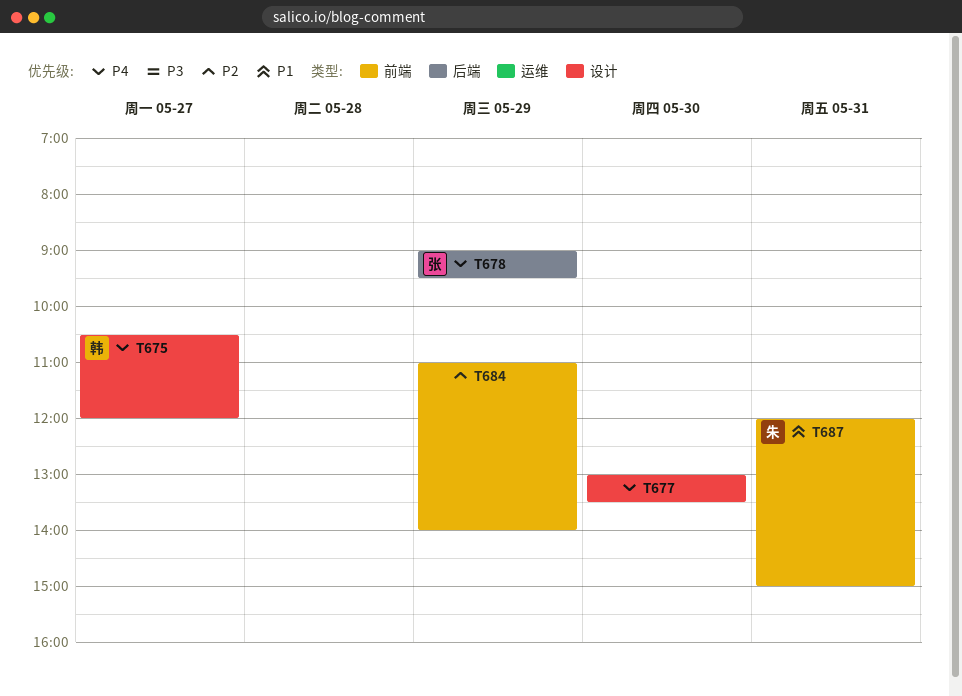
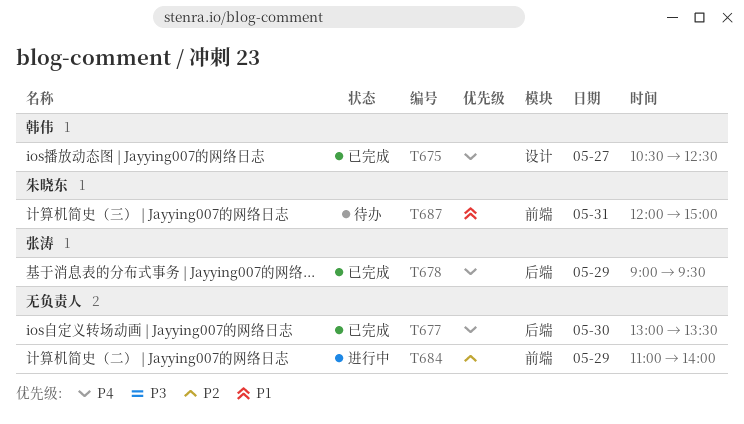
T675, ends: 12:00 -> 12:30
T677, label: 设计 -> 后端

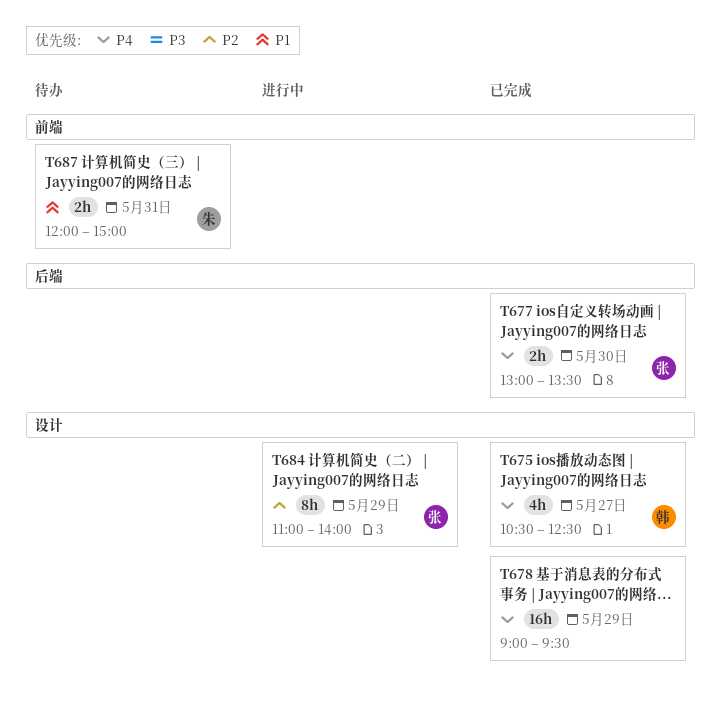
T677, owner: none -> 张涛
T678, owner: 张涛 -> none
T678, label: 后端 -> 设计
T684, owner: none -> 张涛
T684, label: 前端 -> 设计

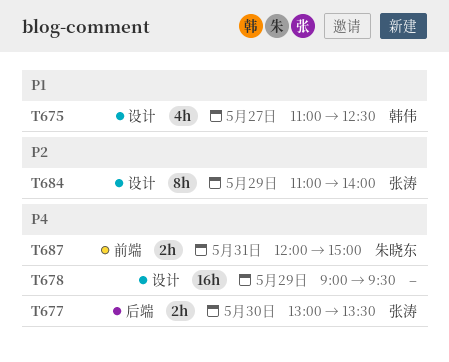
T675, priority: P4 -> P1
T675, begins: 10:30 -> 11:00
T687, priority: P1 -> P4

